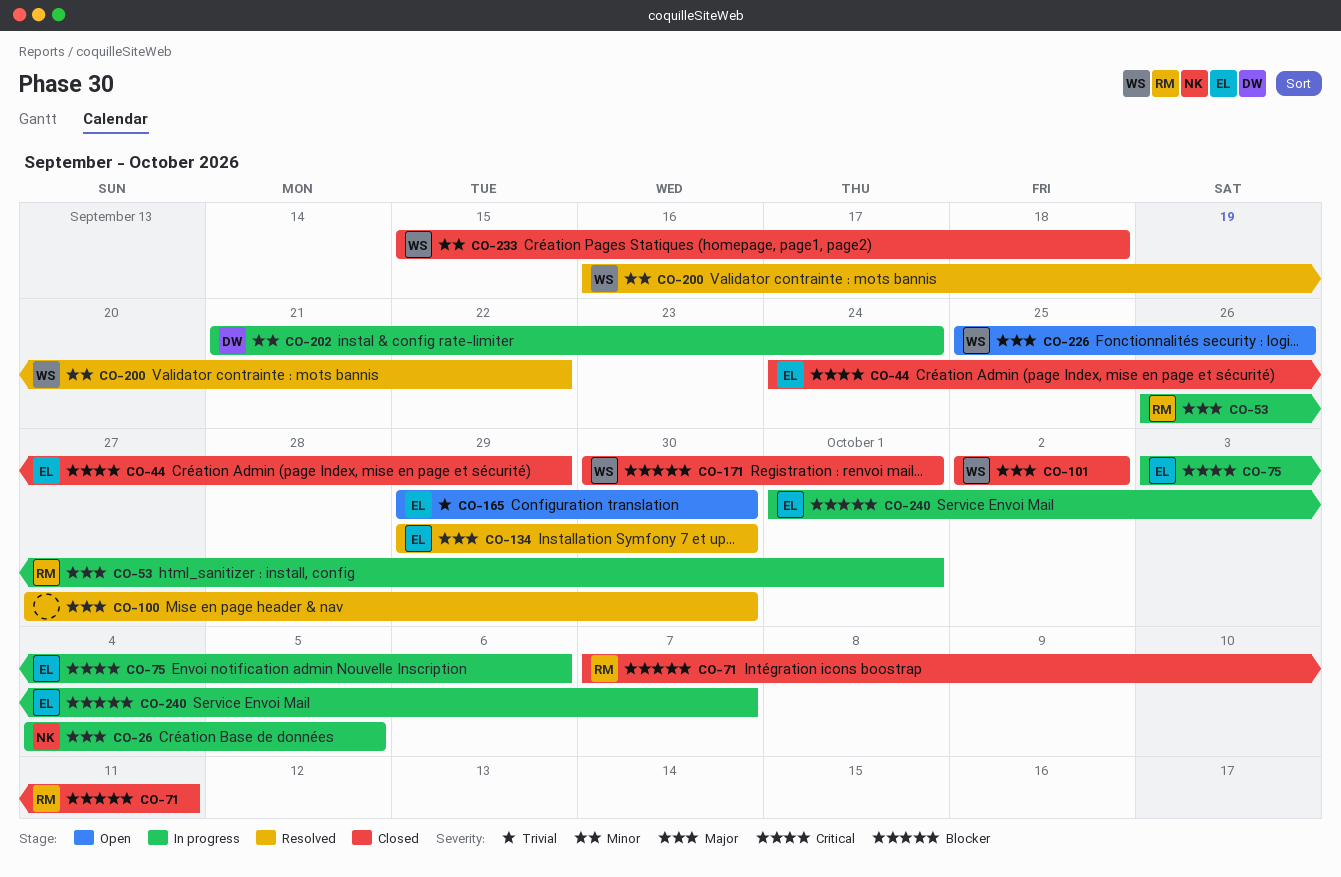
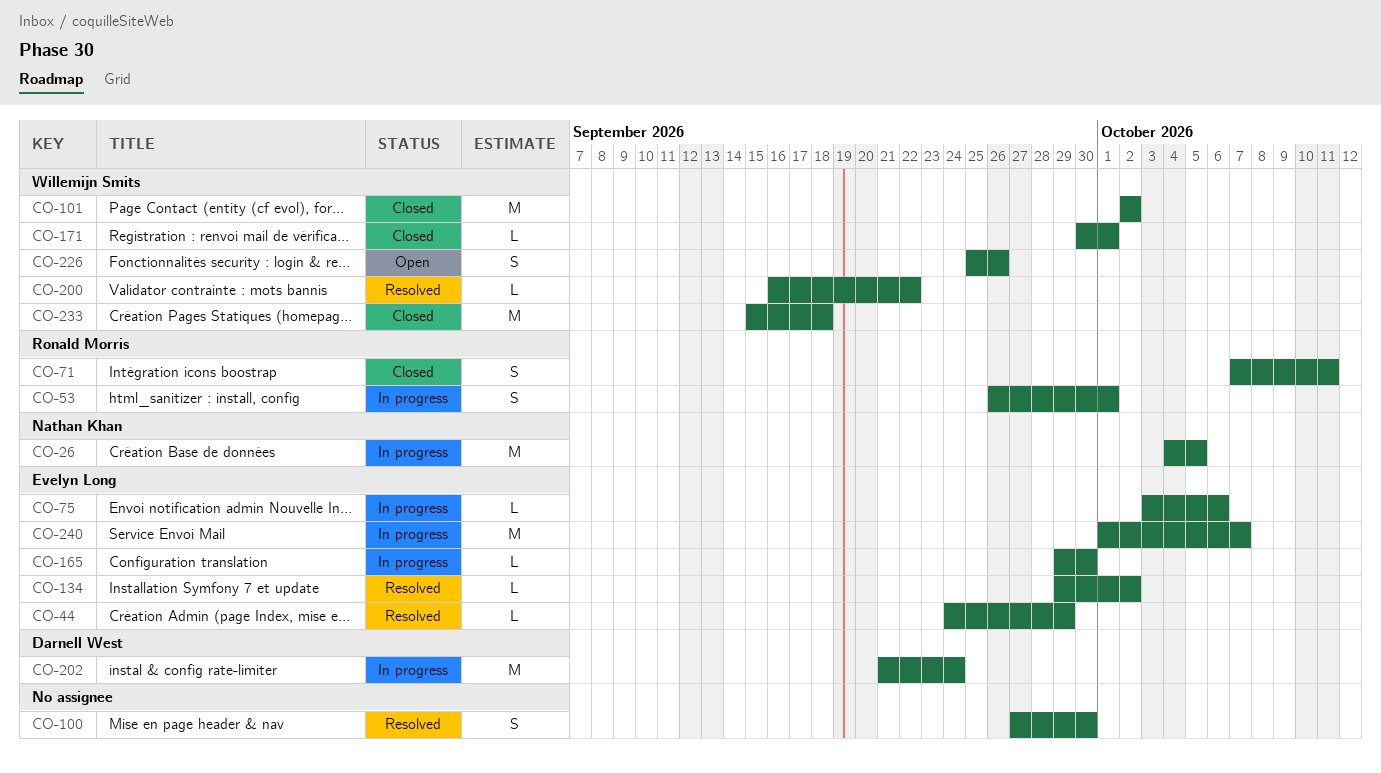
CO-44, status: Closed -> Resolved
CO-134, due: Sep 30 -> Oct 2
CO-165, status: Open -> In progress

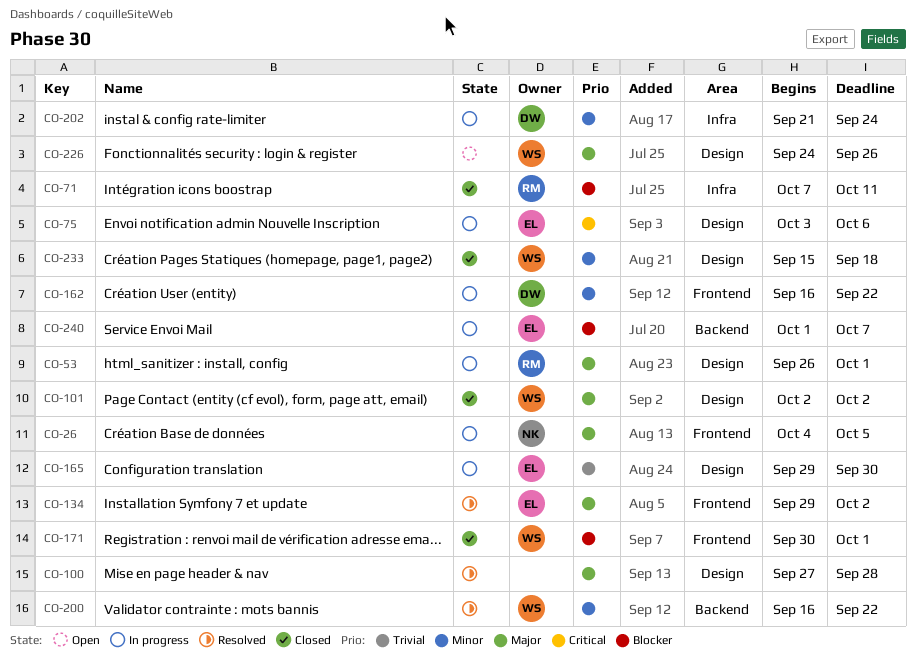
CO-44: present -> none
CO-100, due: Sep 30 -> Sep 28
CO-162: none -> present
CO-226, start: Sep 25 -> Sep 24

